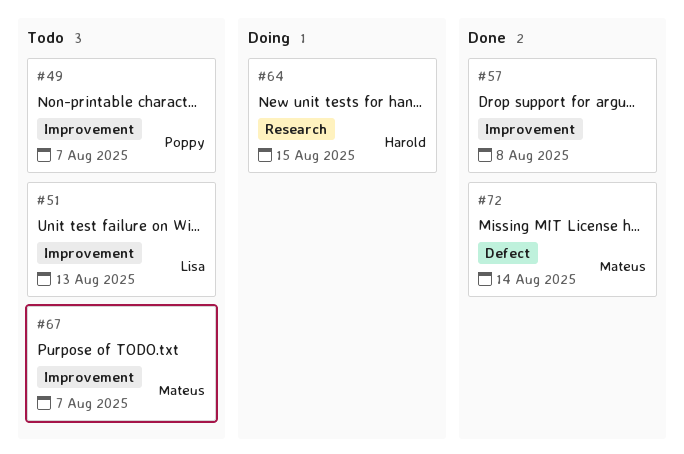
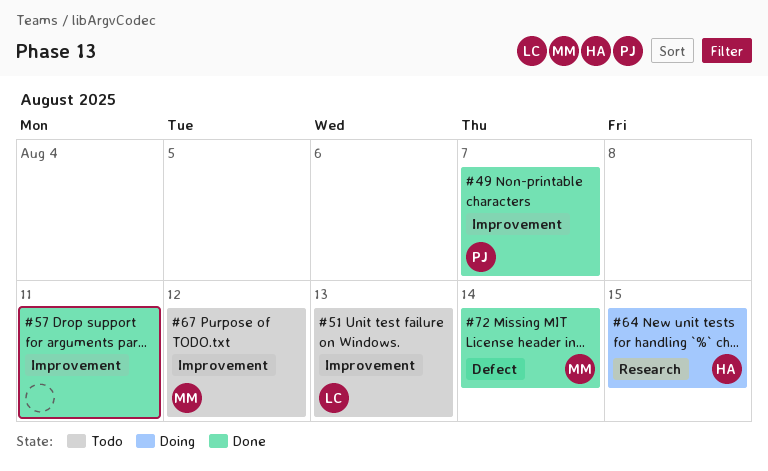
#49, status: Todo -> Done
#57, due: Aug 8 -> Aug 11
#67, due: Aug 7 -> Aug 12

